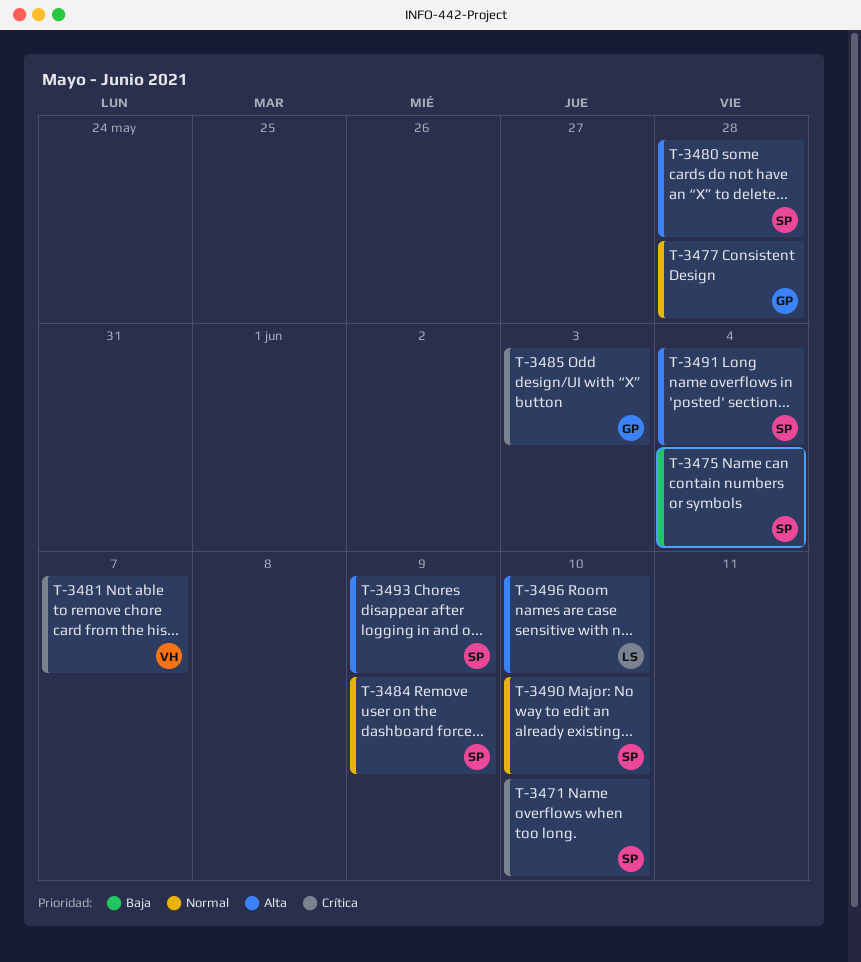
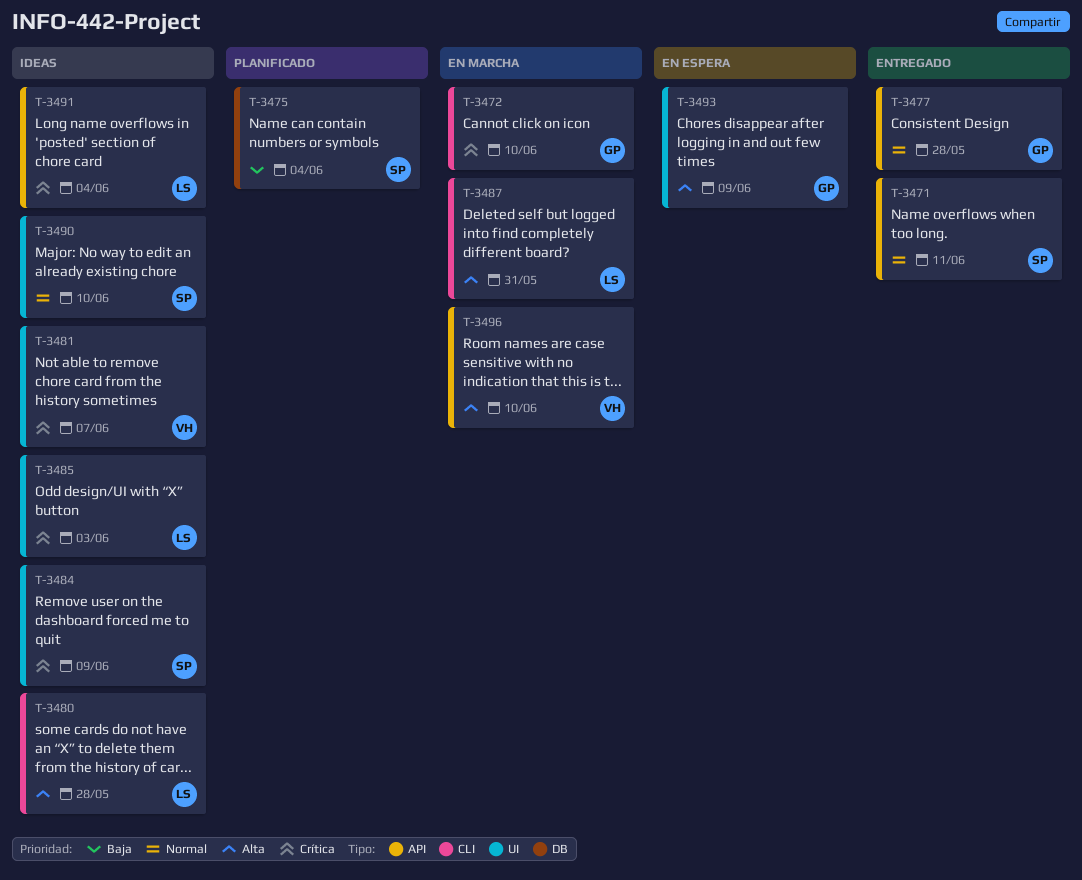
T-3471, priority: Crítica -> Normal
T-3471, due: Jun 10 -> Jun 11
T-3472: none -> present
T-3480, owner: SP -> LS
T-3484, priority: Normal -> Crítica
T-3485, owner: GP -> LS
T-3487: none -> present
T-3491, owner: SP -> LS
T-3491, priority: Alta -> Crítica
T-3493, owner: SP -> GP
T-3496, owner: LS -> VH

